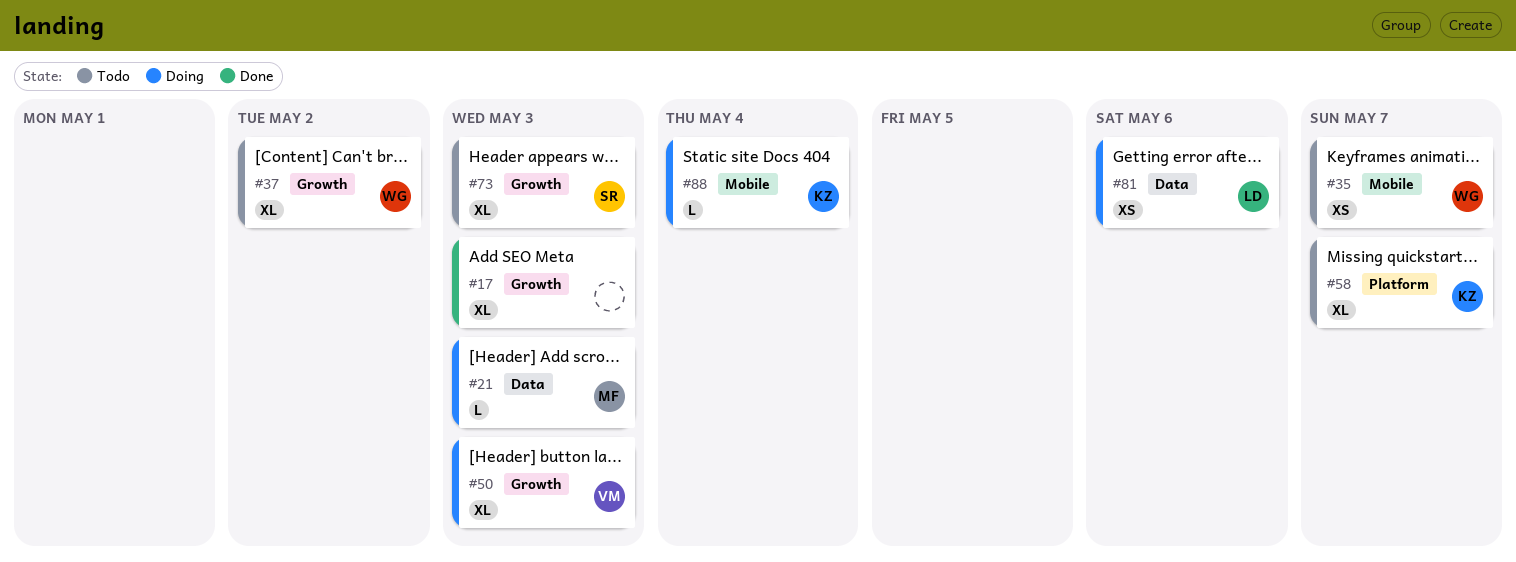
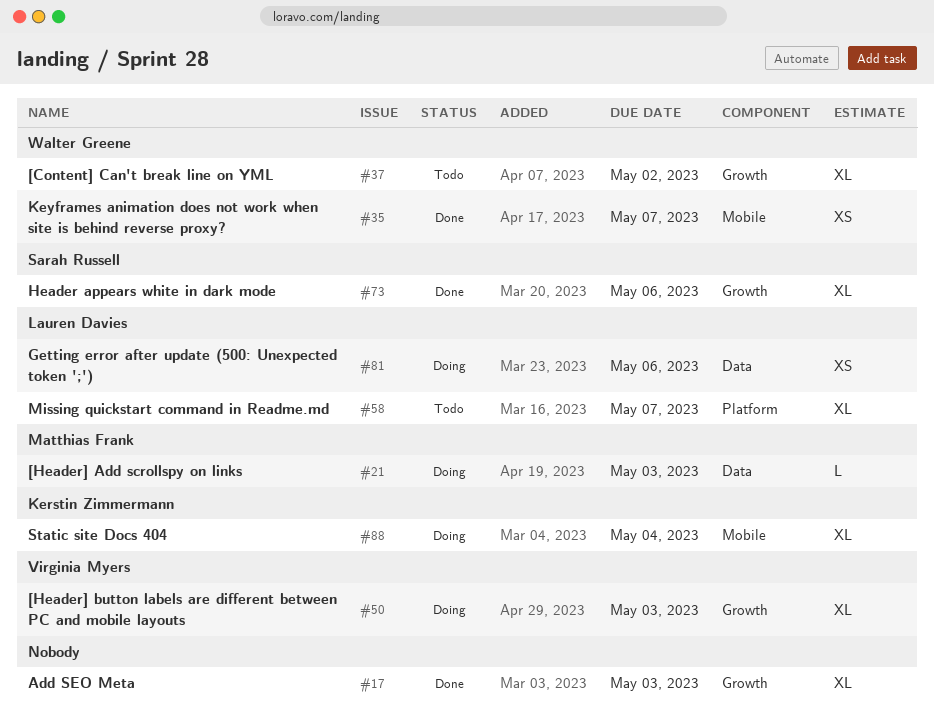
#35, status: Todo -> Done
#58, owner: Kerstin Zimmermann -> Lauren Davies
#73, status: Todo -> Done
#73, due: May 3 -> May 6
#88, estimate: L -> XL

